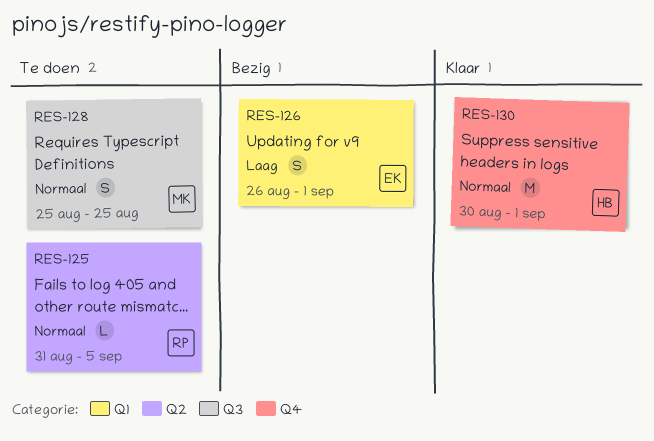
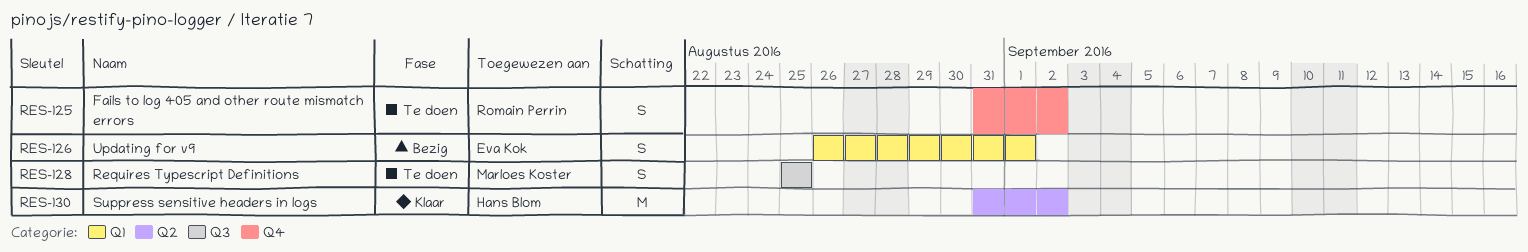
RES-125, label: Q2 -> Q4
RES-125, estimate: L -> S
RES-125, due: Sep 5 -> Sep 2
RES-130, label: Q4 -> Q2
RES-130, start: Aug 30 -> Aug 31
RES-130, due: Sep 1 -> Sep 2

